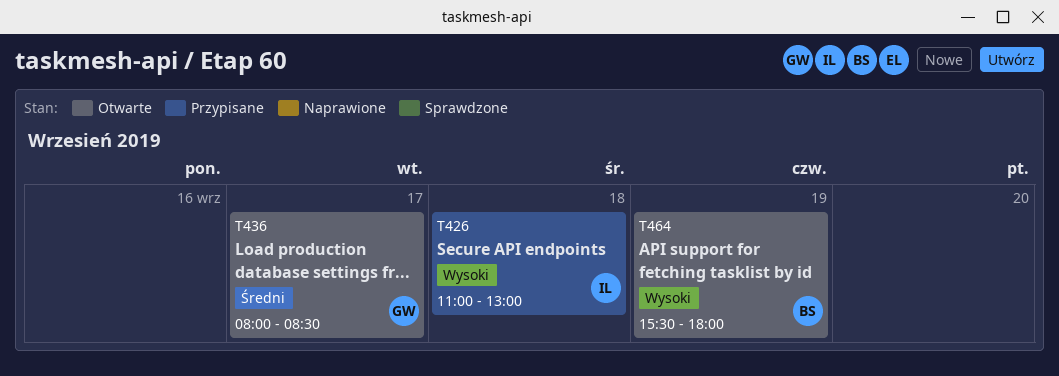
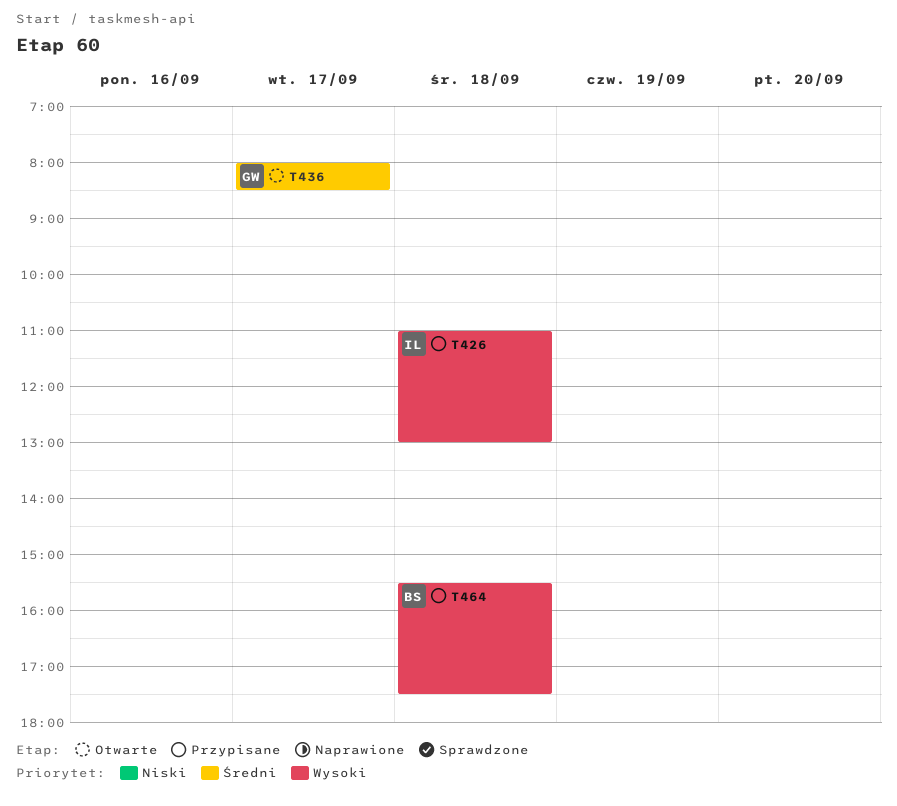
T464, status: Otwarte -> Przypisane
T464, day: Sep 19 -> Sep 18
T464, ends: 18:00 -> 17:30

